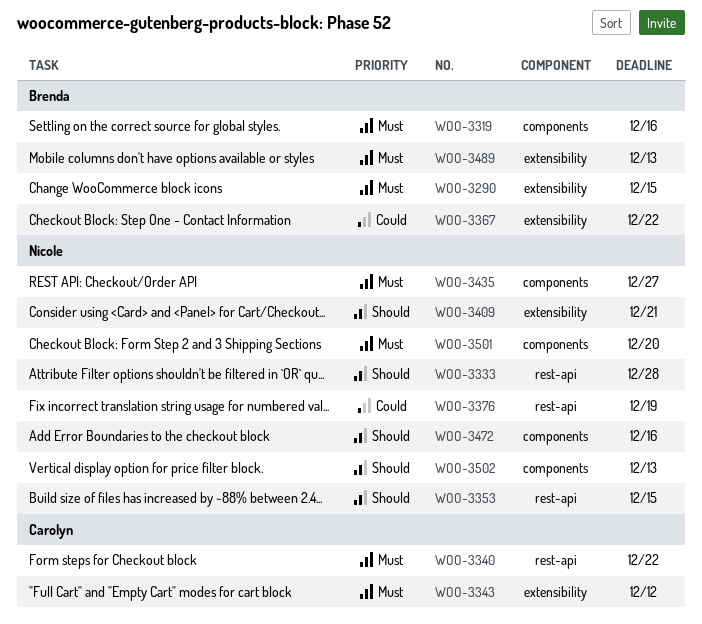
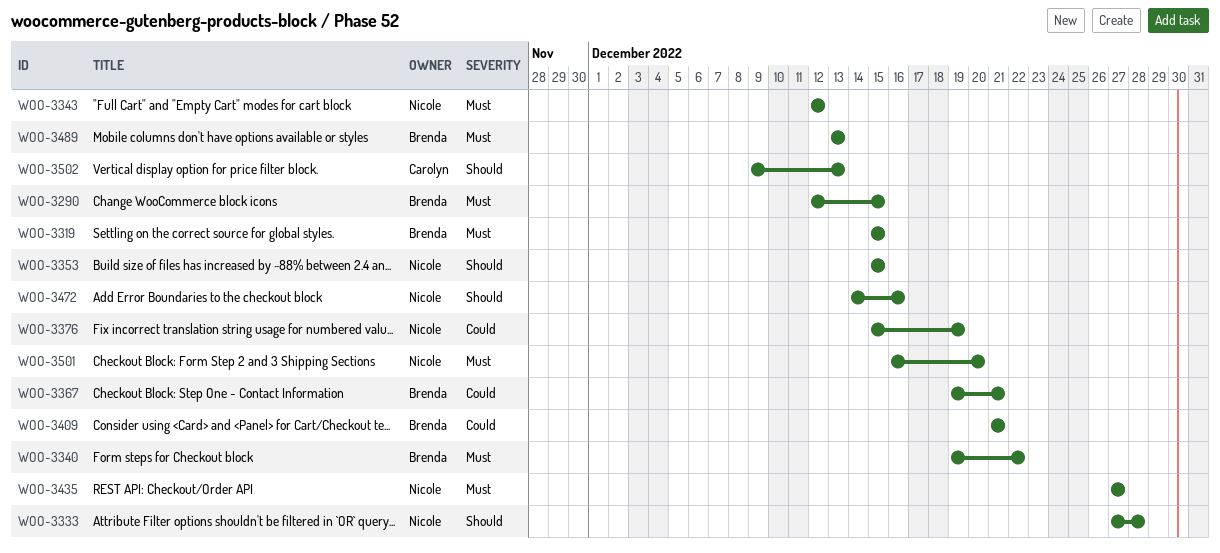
WOO-3319, due: Dec 16 -> Dec 15
WOO-3340, owner: Carolyn -> Brenda
WOO-3343, owner: Carolyn -> Nicole
WOO-3367, due: Dec 22 -> Dec 21
WOO-3409, owner: Nicole -> Brenda
WOO-3409, priority: Should -> Could
WOO-3502, owner: Nicole -> Carolyn

